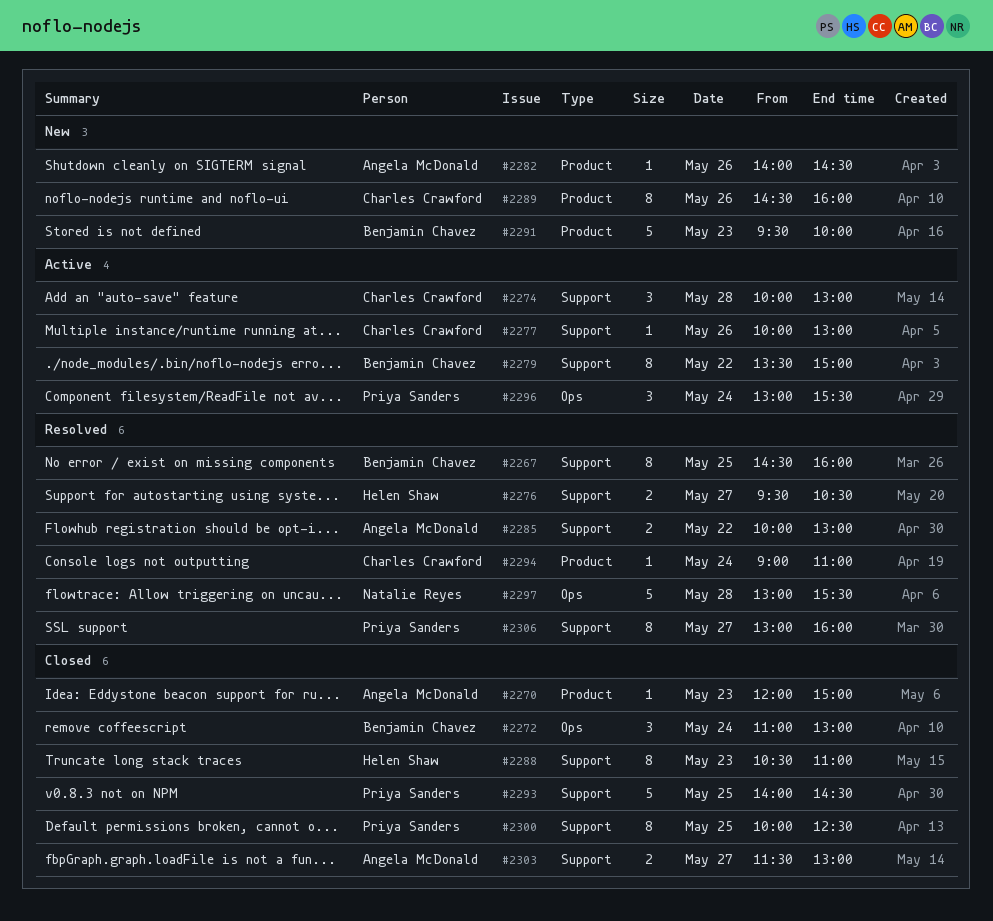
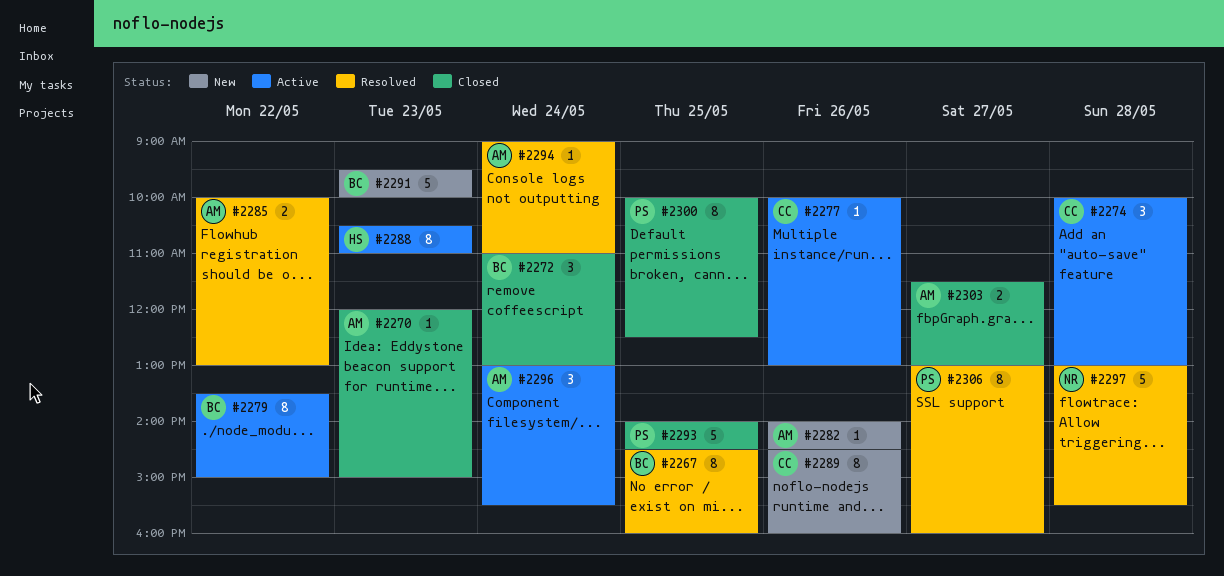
#2276: present -> none
#2288, status: Closed -> Active
#2294, owner: Charles Crawford -> Angela McDonald
#2296, owner: Priya Sanders -> Angela McDonald

